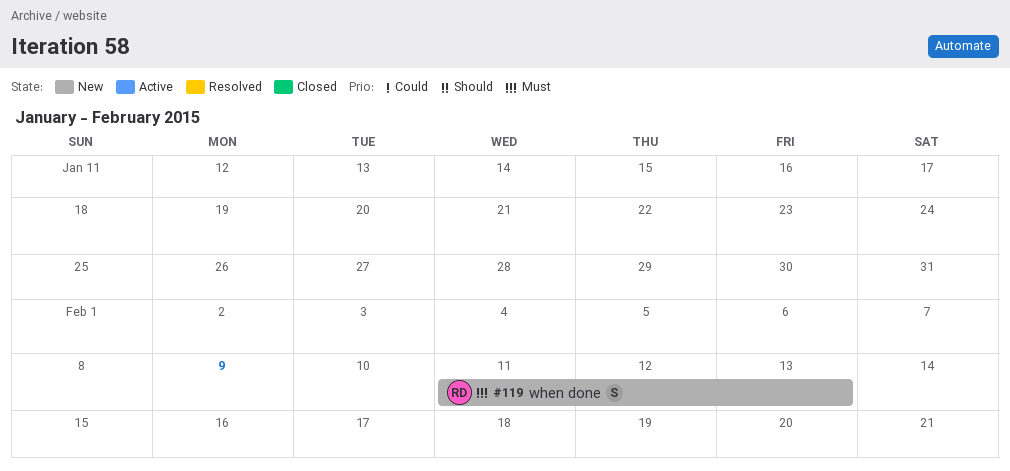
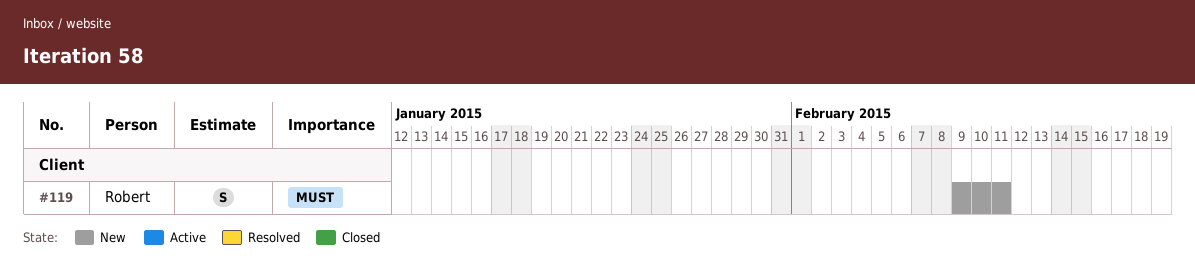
#119, start: Feb 11 -> Feb 9
#119, due: Feb 13 -> Feb 11

